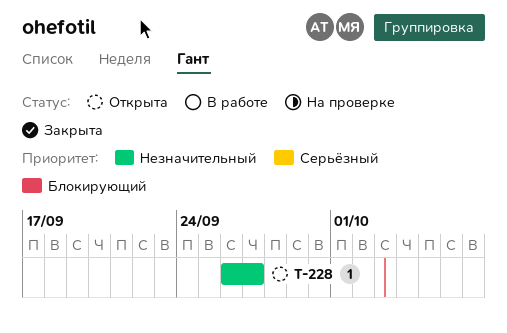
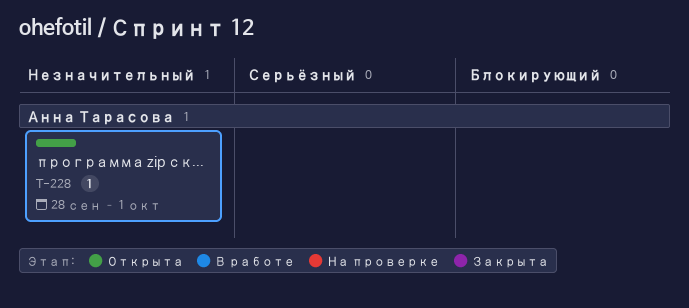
T-228, start: Sep 26 -> Sep 28
T-228, due: Sep 27 -> Oct 1

